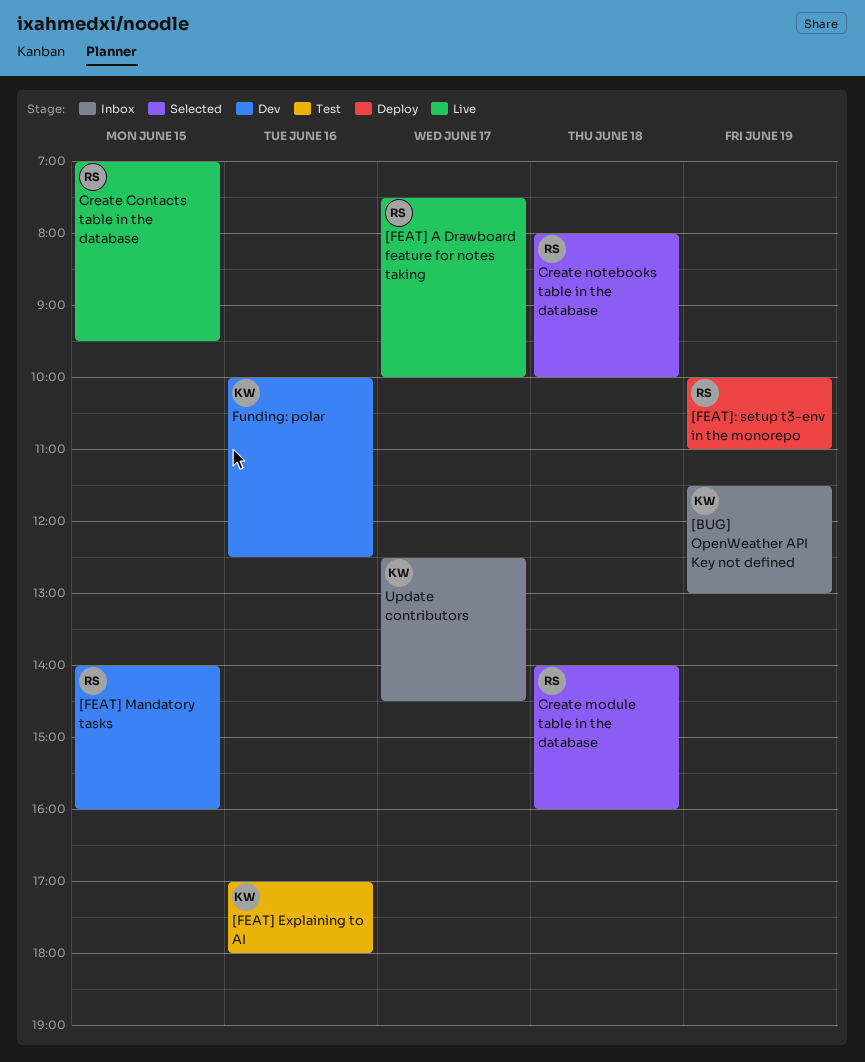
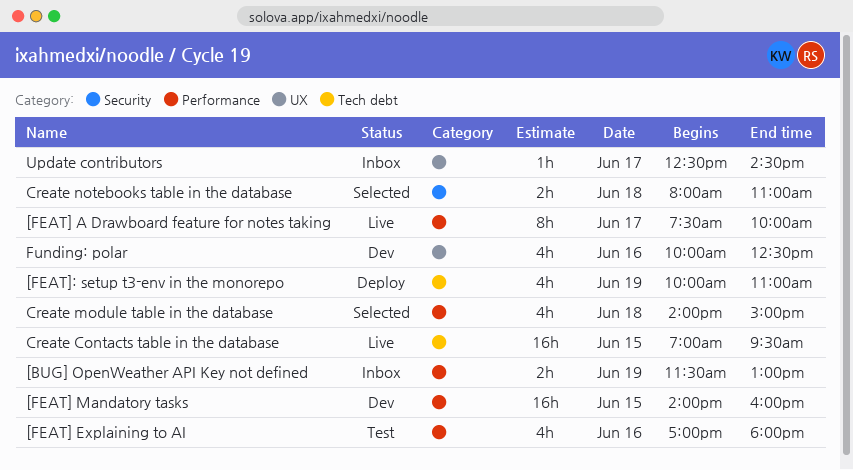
Create module table in the database, ends: 16:00 -> 15:00
Create notebooks table in the database, ends: 10:00 -> 11:00

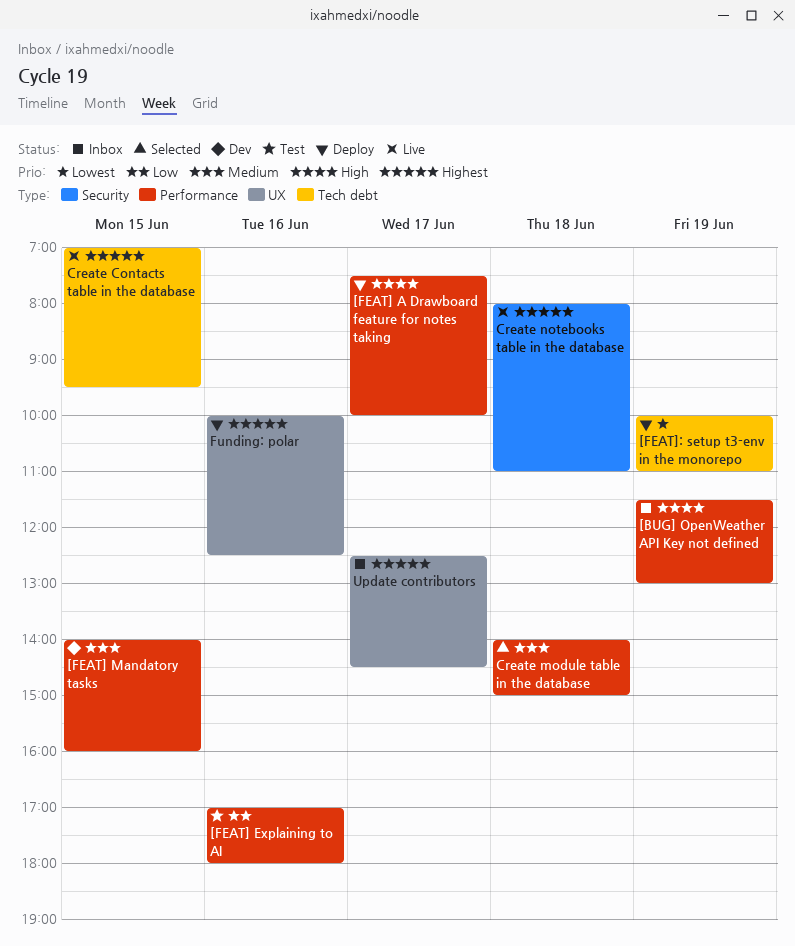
[FEAT] A Drawboard feature for notes taking, status: Live -> Deploy
Create notebooks table in the database, status: Selected -> Live
Funding: polar, status: Dev -> Deploy

